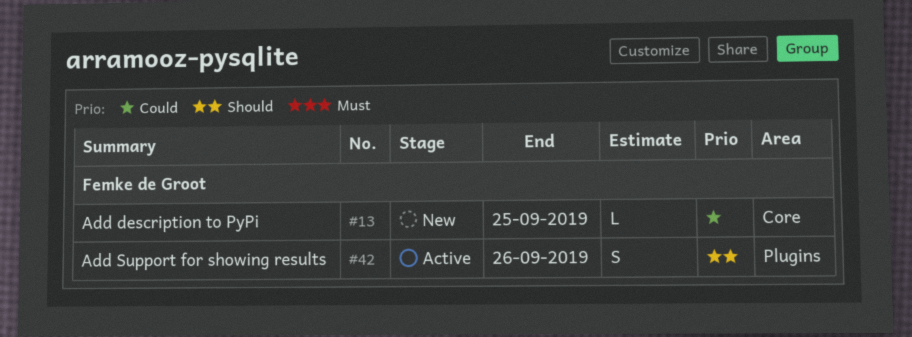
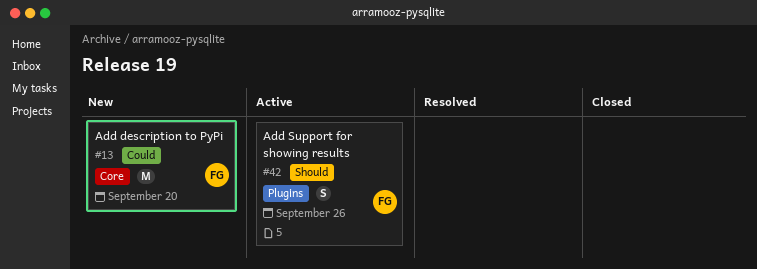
#13, estimate: L -> M
#13, due: Sep 25 -> Sep 20

